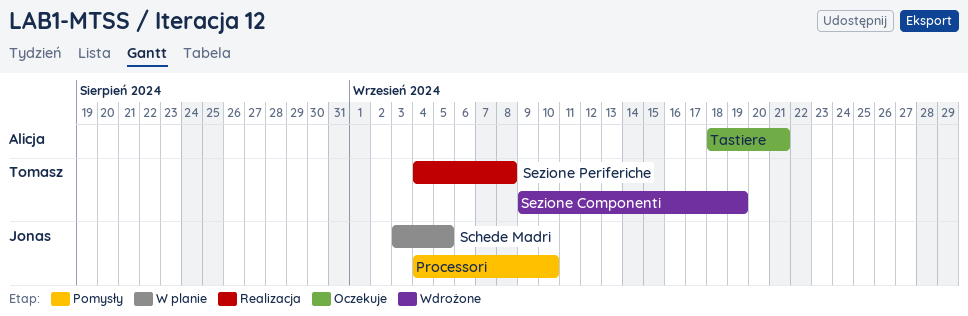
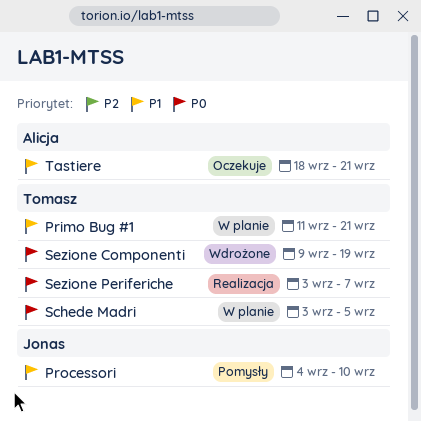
Primo Bug #1: none -> present
Schede Madri, owner: Jonas -> Tomasz
Sezione Periferiche, start: Sep 4 -> Sep 3
Sezione Periferiche, due: Sep 8 -> Sep 7

